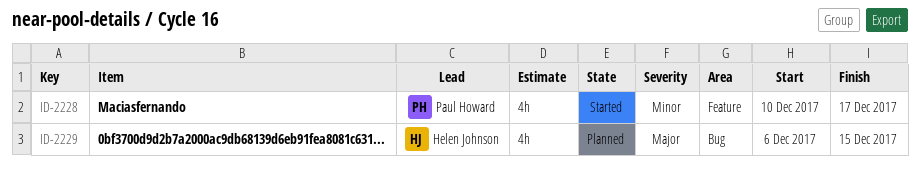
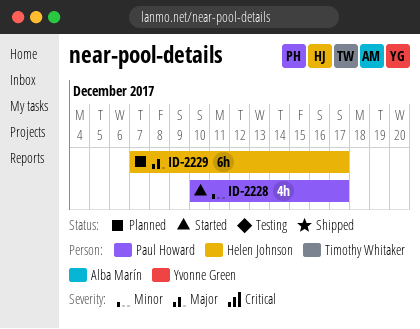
ID-2229, estimate: 4h -> 6h
ID-2229, start: Dec 6 -> Dec 7
ID-2229, due: Dec 15 -> Dec 17

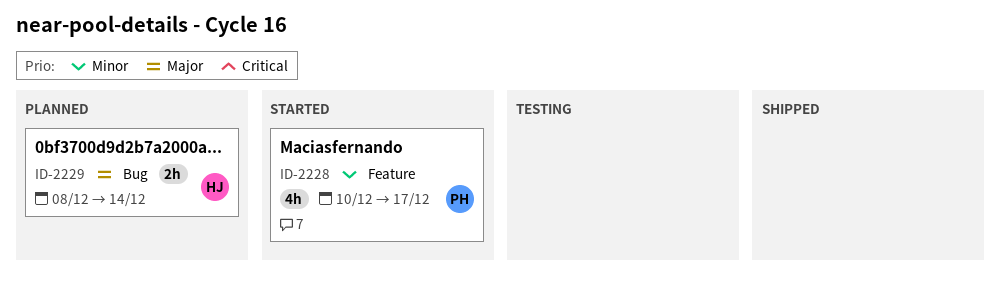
ID-2229, estimate: 6h -> 2h
ID-2229, start: Dec 7 -> Dec 8
ID-2229, due: Dec 17 -> Dec 14

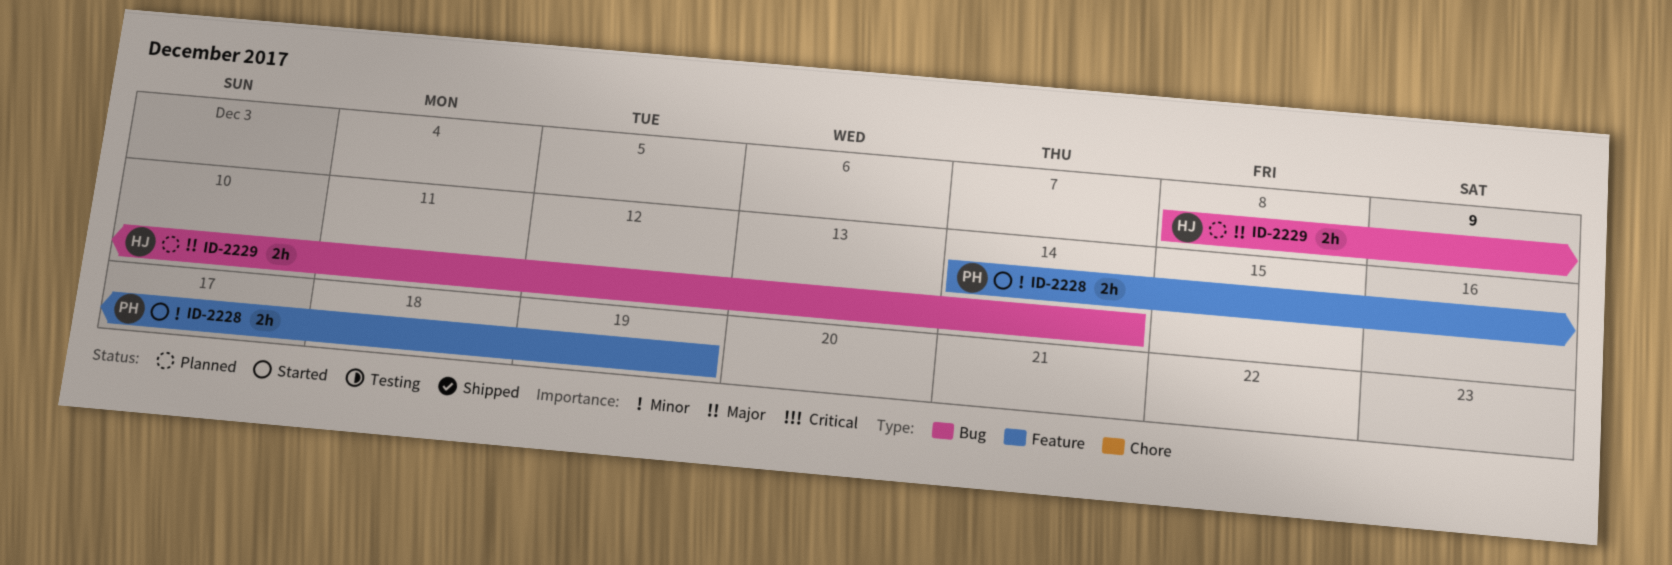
ID-2228, estimate: 4h -> 2h
ID-2228, start: Dec 10 -> Dec 14
ID-2228, due: Dec 17 -> Dec 19

